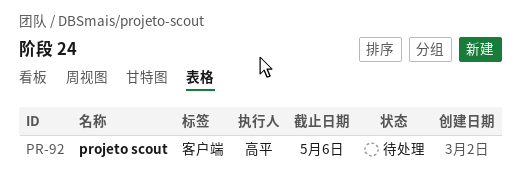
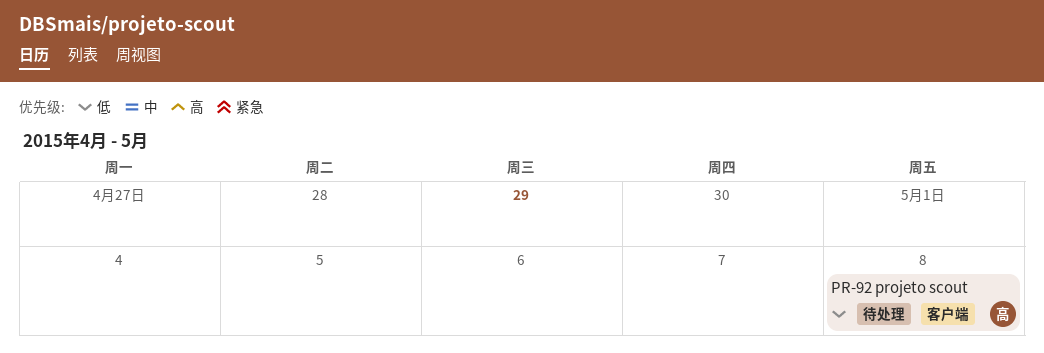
PR-92, due: May 6 -> May 8

